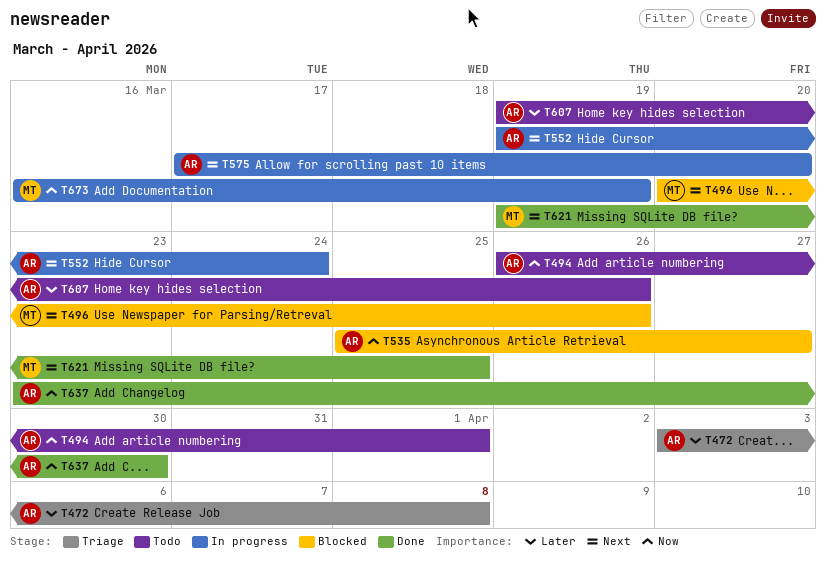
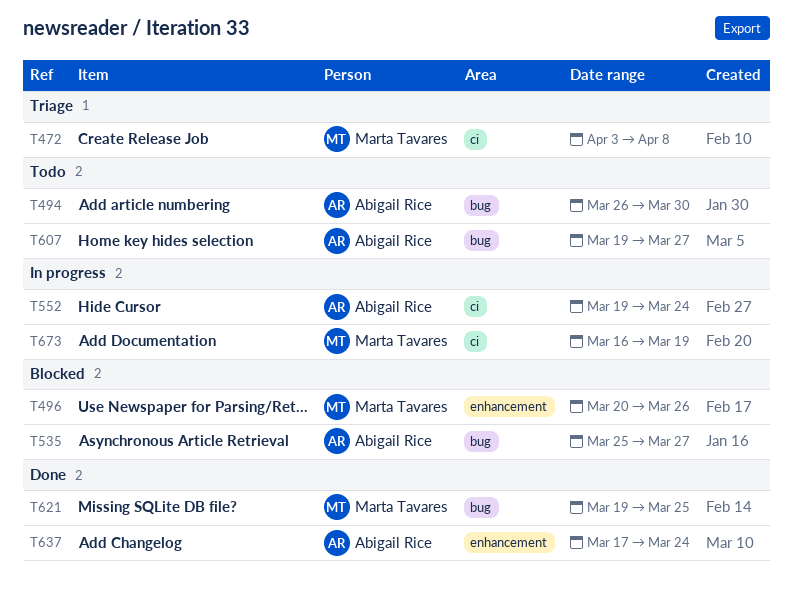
T472, owner: Abigail Rice -> Marta Tavares
T494, due: Apr 1 -> Mar 30
T575: present -> none
T607, due: Mar 26 -> Mar 27
T637, start: Mar 23 -> Mar 17
T637, due: Mar 30 -> Mar 24

